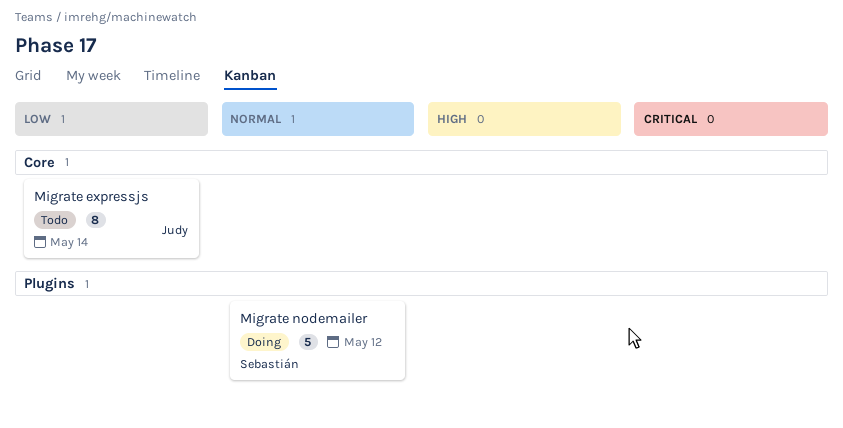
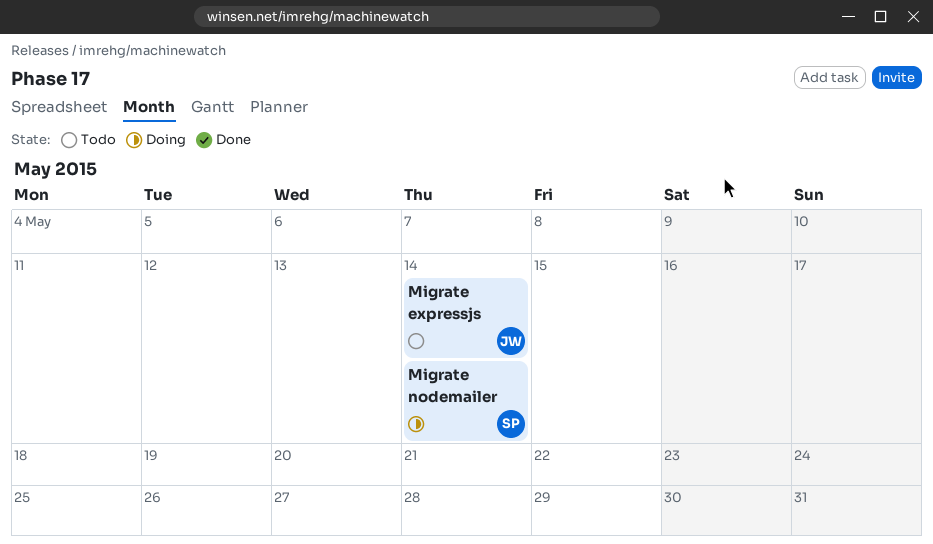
Migrate nodemailer, due: May 12 -> May 14

